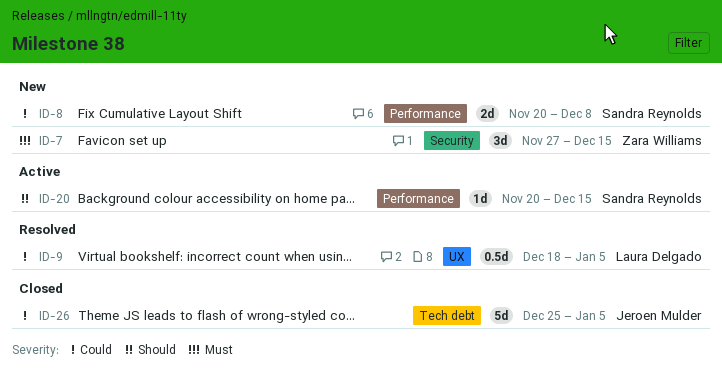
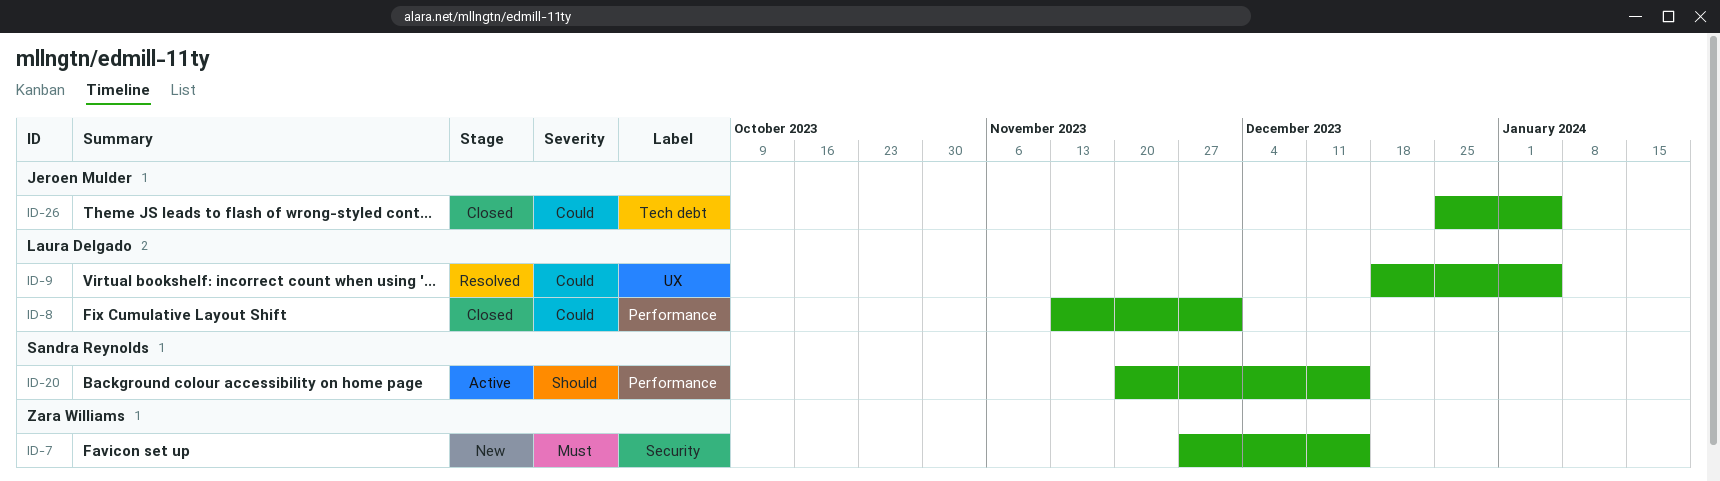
ID-8, status: New -> Closed
ID-8, owner: Sandra Reynolds -> Laura Delgado
ID-8, start: Nov 20 -> Nov 13
ID-8, due: Dec 8 -> Dec 1

